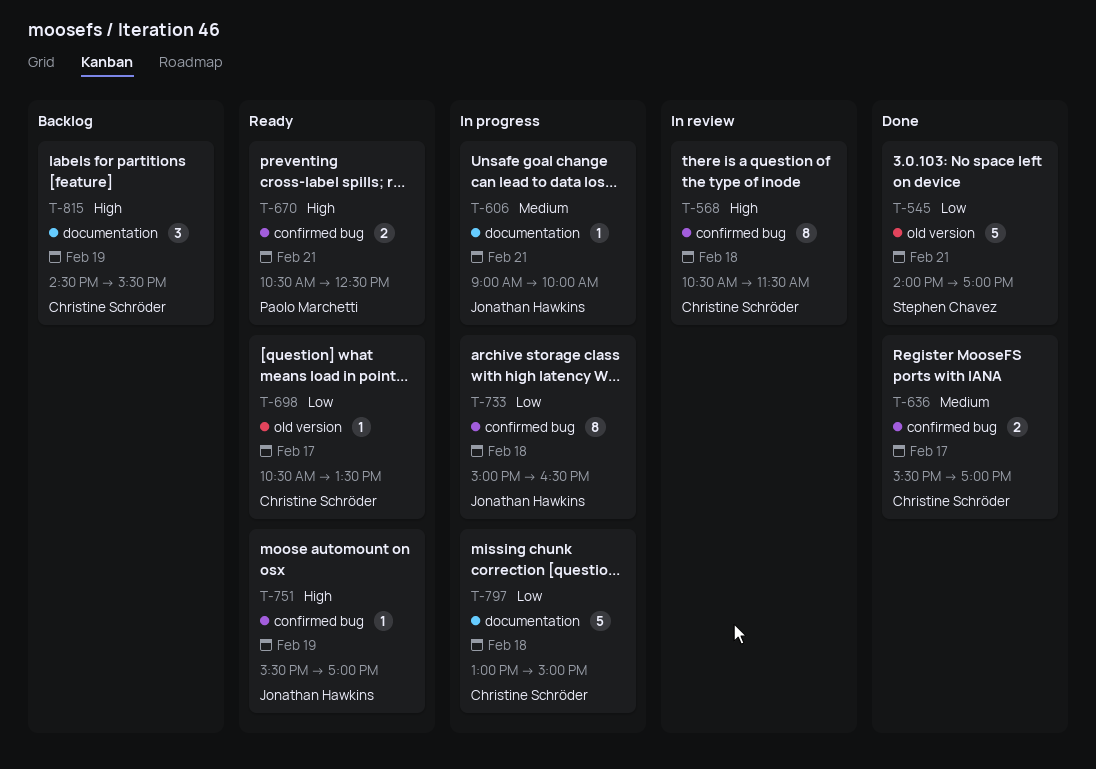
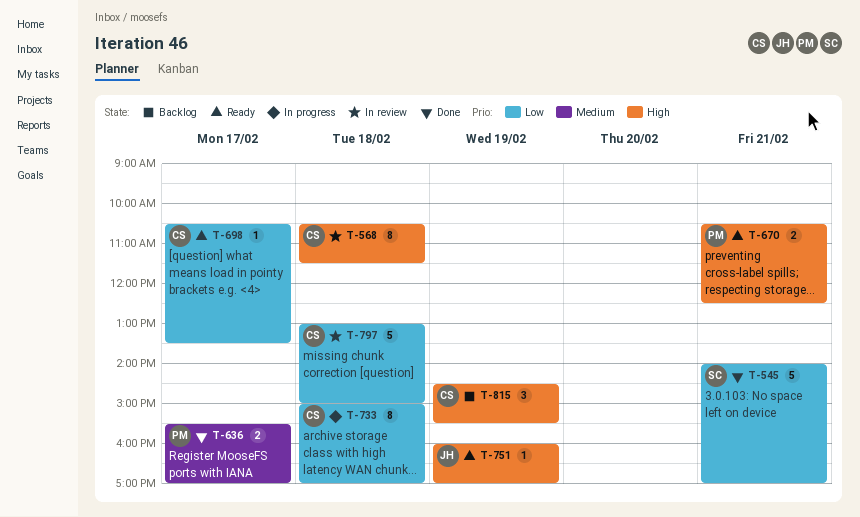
T-606: present -> none
T-636, owner: Christine Schröder -> Paolo Marchetti
T-733, owner: Jonathan Hawkins -> Christine Schröder
T-733, ends: 16:30 -> 17:00
T-751, begins: 15:30 -> 16:00
T-797, status: In progress -> In review

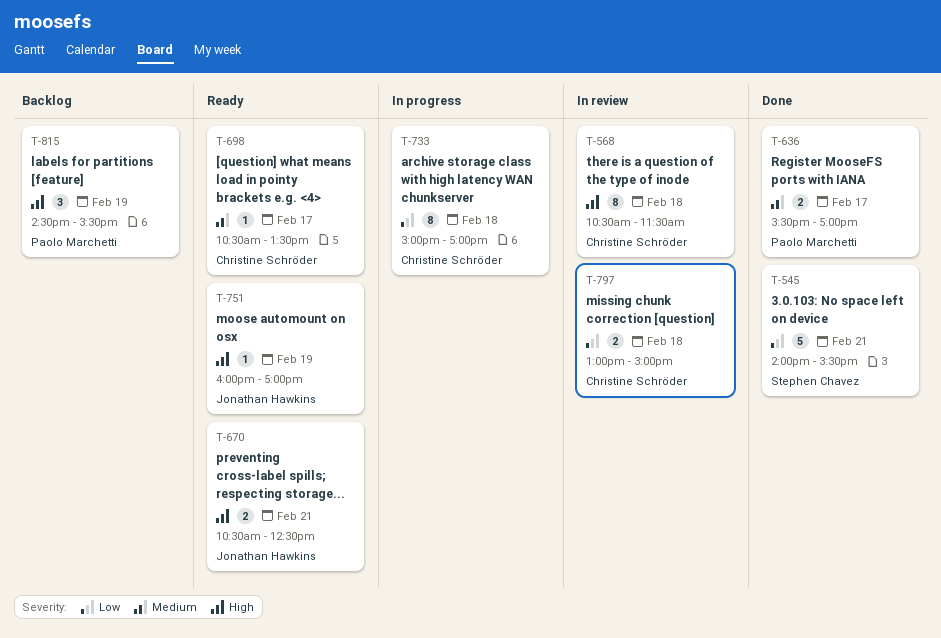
T-545, ends: 17:00 -> 15:30
T-670, owner: Paolo Marchetti -> Jonathan Hawkins
T-698, priority: Low -> Medium
T-797, estimate: 5 -> 2
T-815, owner: Christine Schröder -> Paolo Marchetti

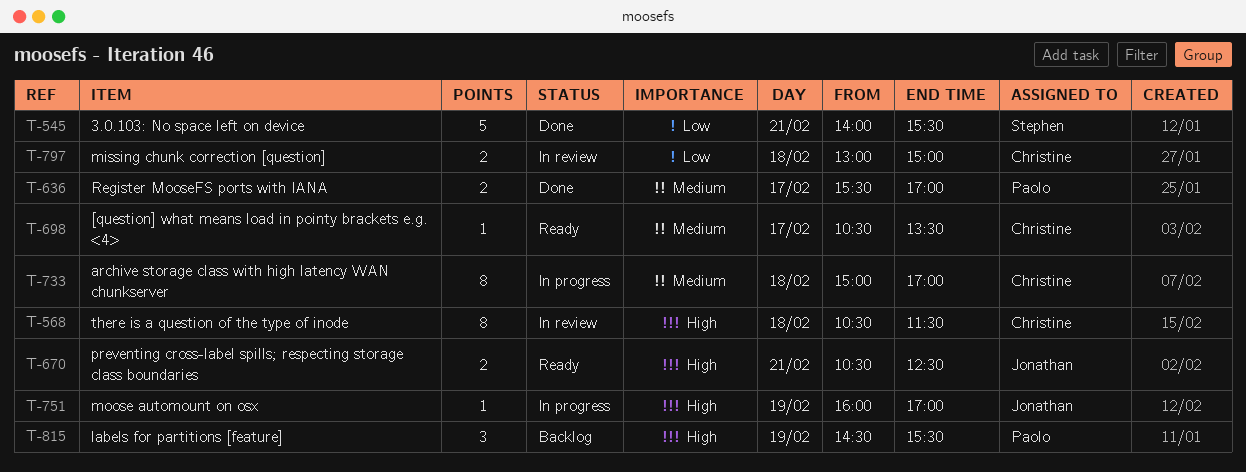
T-733, priority: Low -> Medium
T-751, status: Ready -> In progress

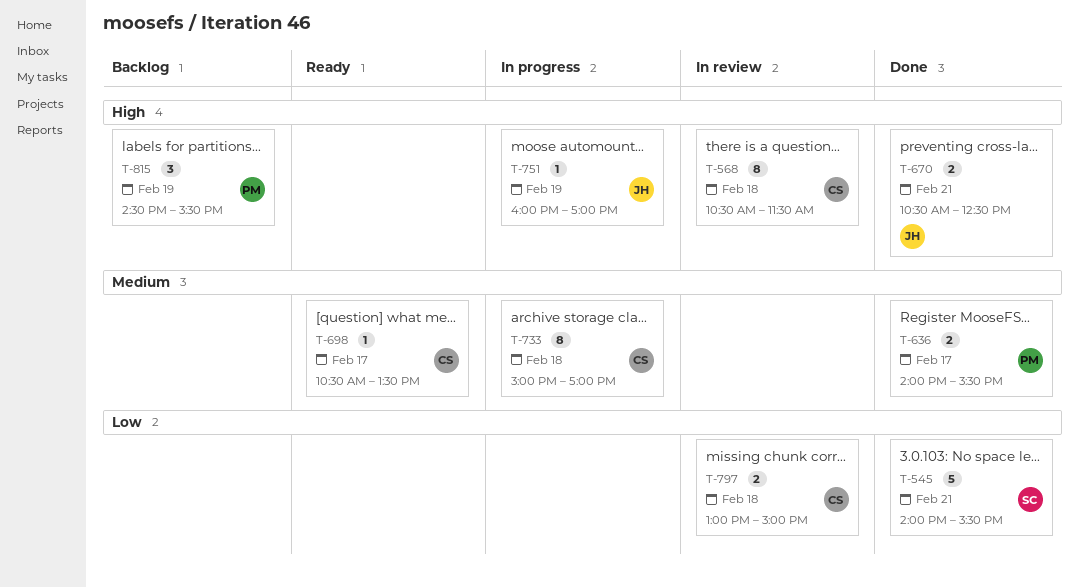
T-636, begins: 15:30 -> 14:00
T-636, ends: 17:00 -> 15:30
T-670, status: Ready -> Done

